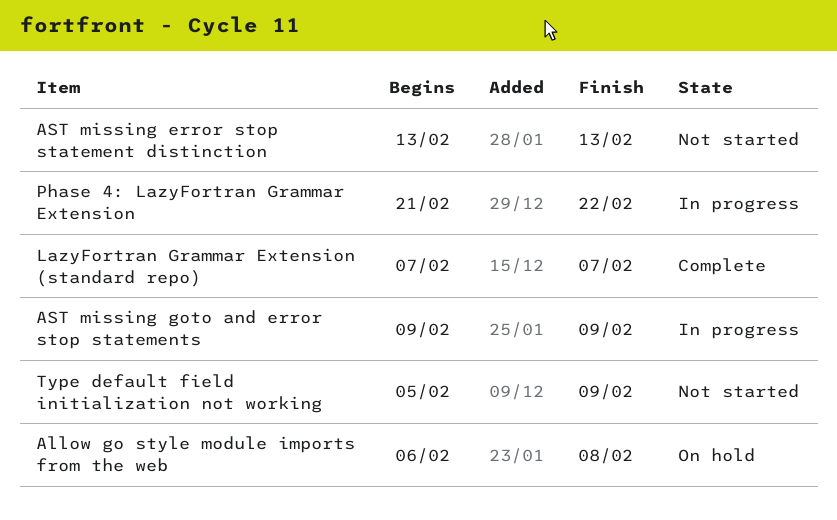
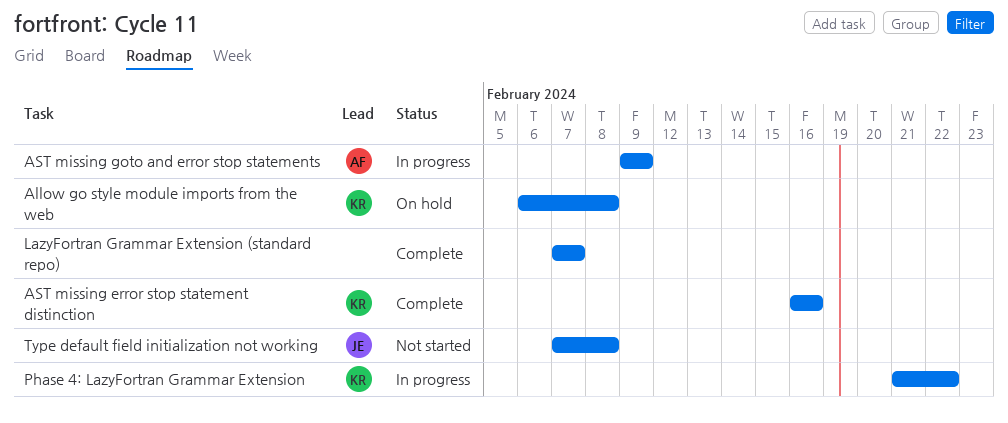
AST missing error stop statement distinction, status: Not started -> Complete
AST missing error stop statement distinction, start: Feb 13 -> Feb 16
AST missing error stop statement distinction, due: Feb 13 -> Feb 16
Type default field initialization not working, start: Feb 5 -> Feb 7
Type default field initialization not working, due: Feb 9 -> Feb 8

